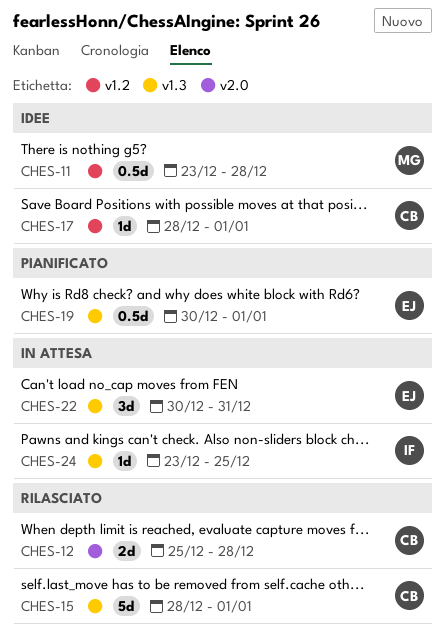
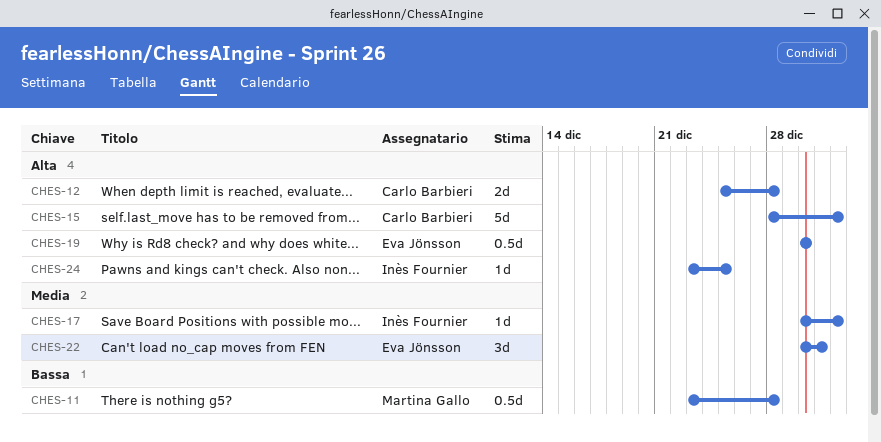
CHES-17, owner: Carlo Barbieri -> Inès Fournier
CHES-17, start: Dec 28 -> Dec 30
CHES-19, due: Jan 1 -> Dec 30

